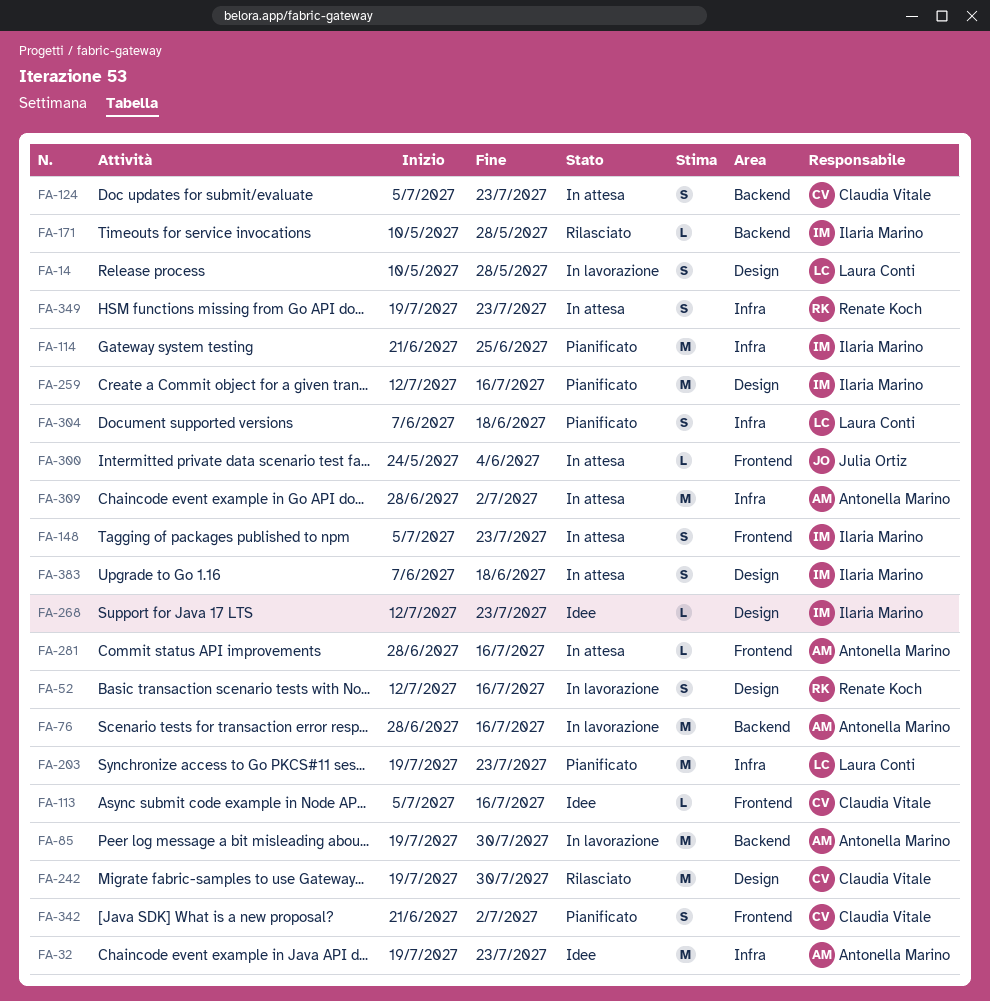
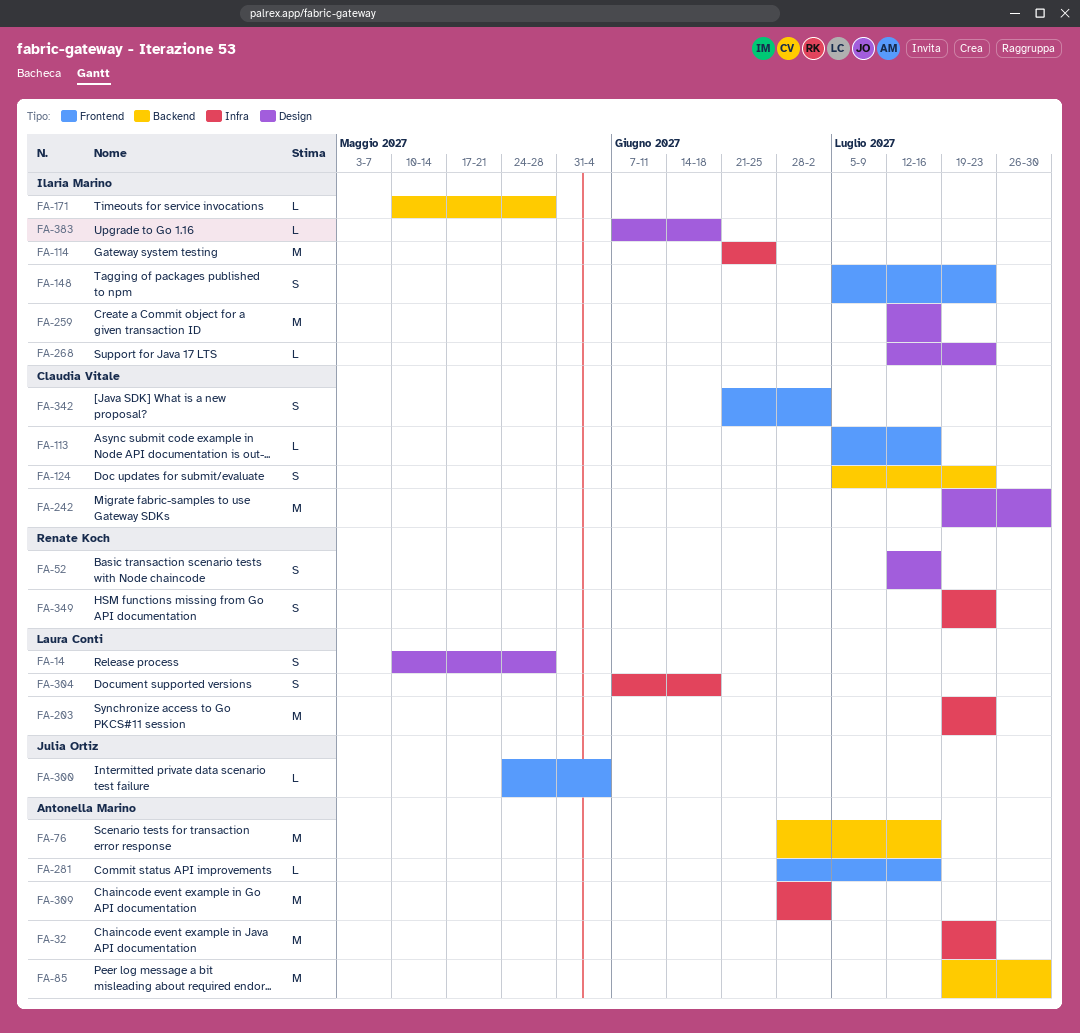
FA-383, estimate: S -> L

